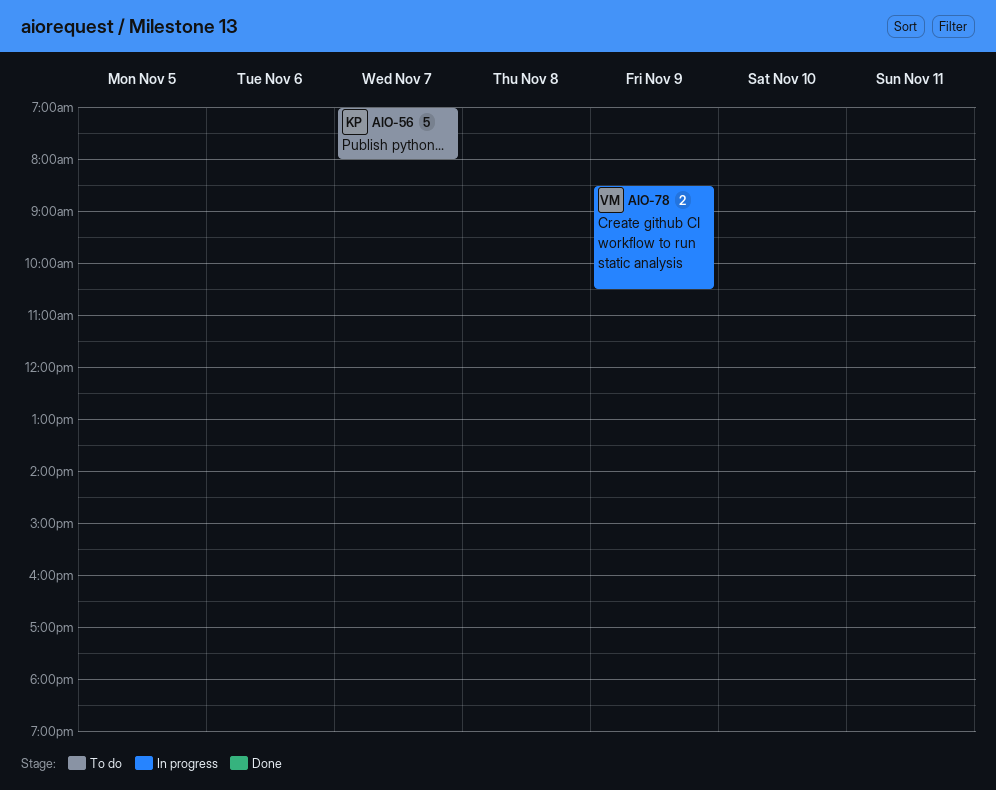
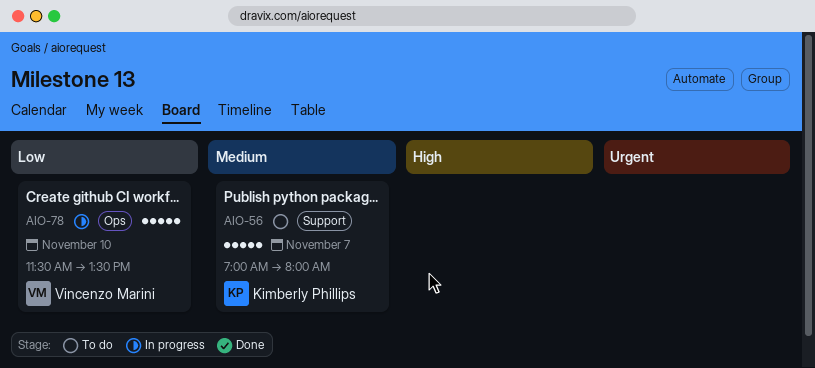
AIO-78, estimate: 2 -> 5
AIO-78, day: Nov 9 -> Nov 10
AIO-78, begins: 08:30 -> 11:30
AIO-78, ends: 10:30 -> 13:30

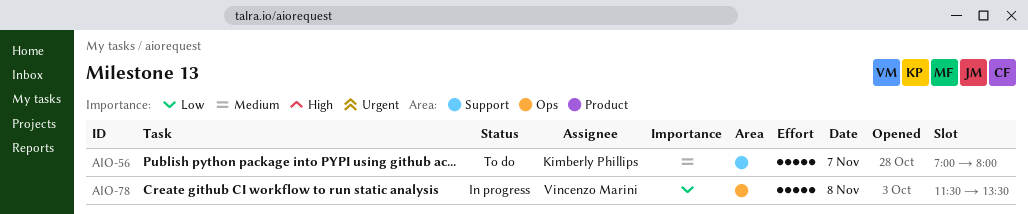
AIO-78, day: Nov 10 -> Nov 8

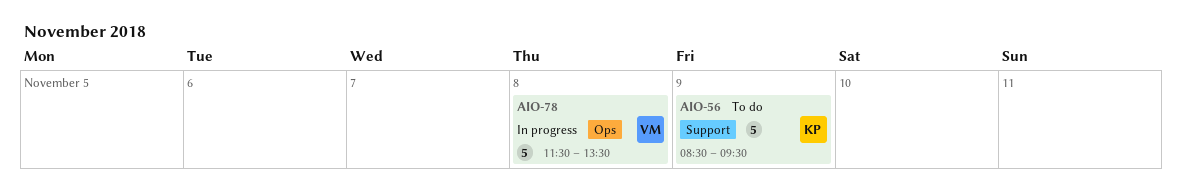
AIO-56, day: Nov 7 -> Nov 9
AIO-56, begins: 07:00 -> 08:30
AIO-56, ends: 08:00 -> 09:30

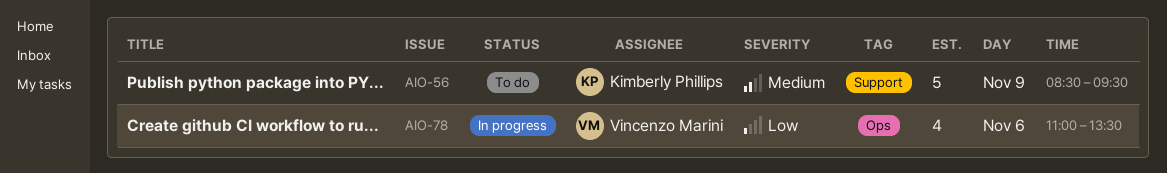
AIO-78, estimate: 5 -> 4
AIO-78, day: Nov 8 -> Nov 6
AIO-78, begins: 11:30 -> 11:00

